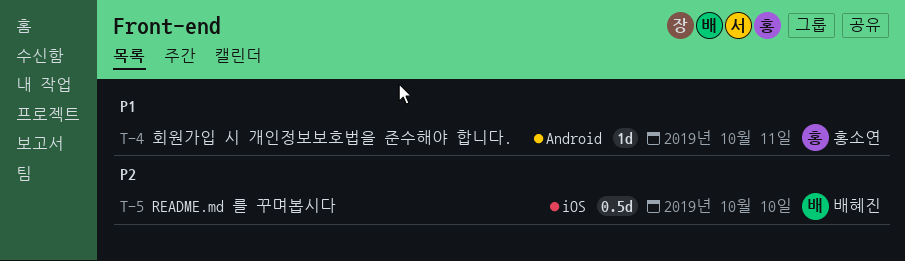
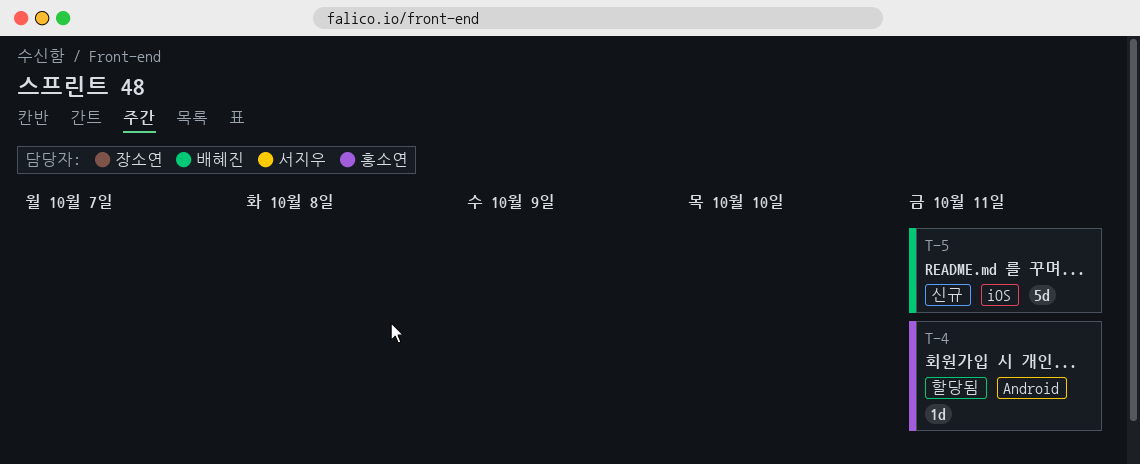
T-5, estimate: 0.5d -> 5d
T-5, due: Oct 10 -> Oct 11

